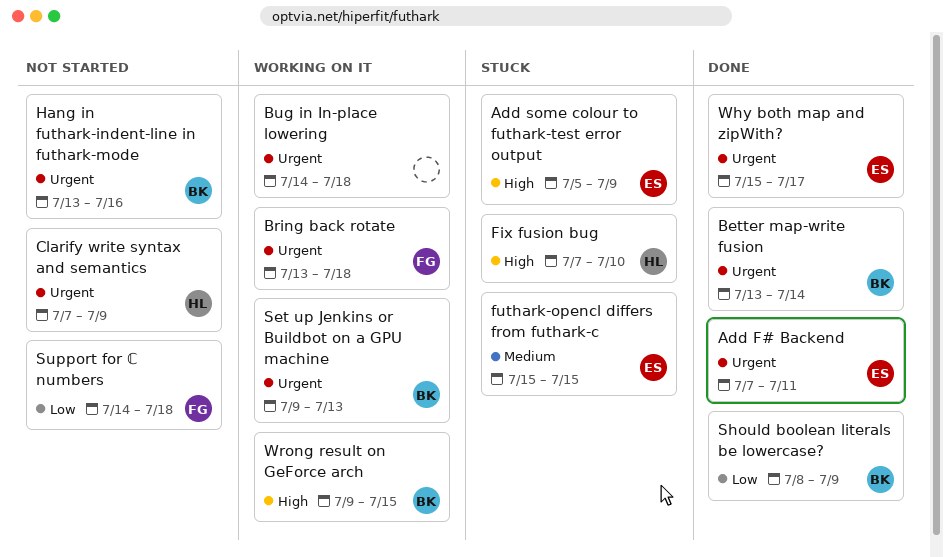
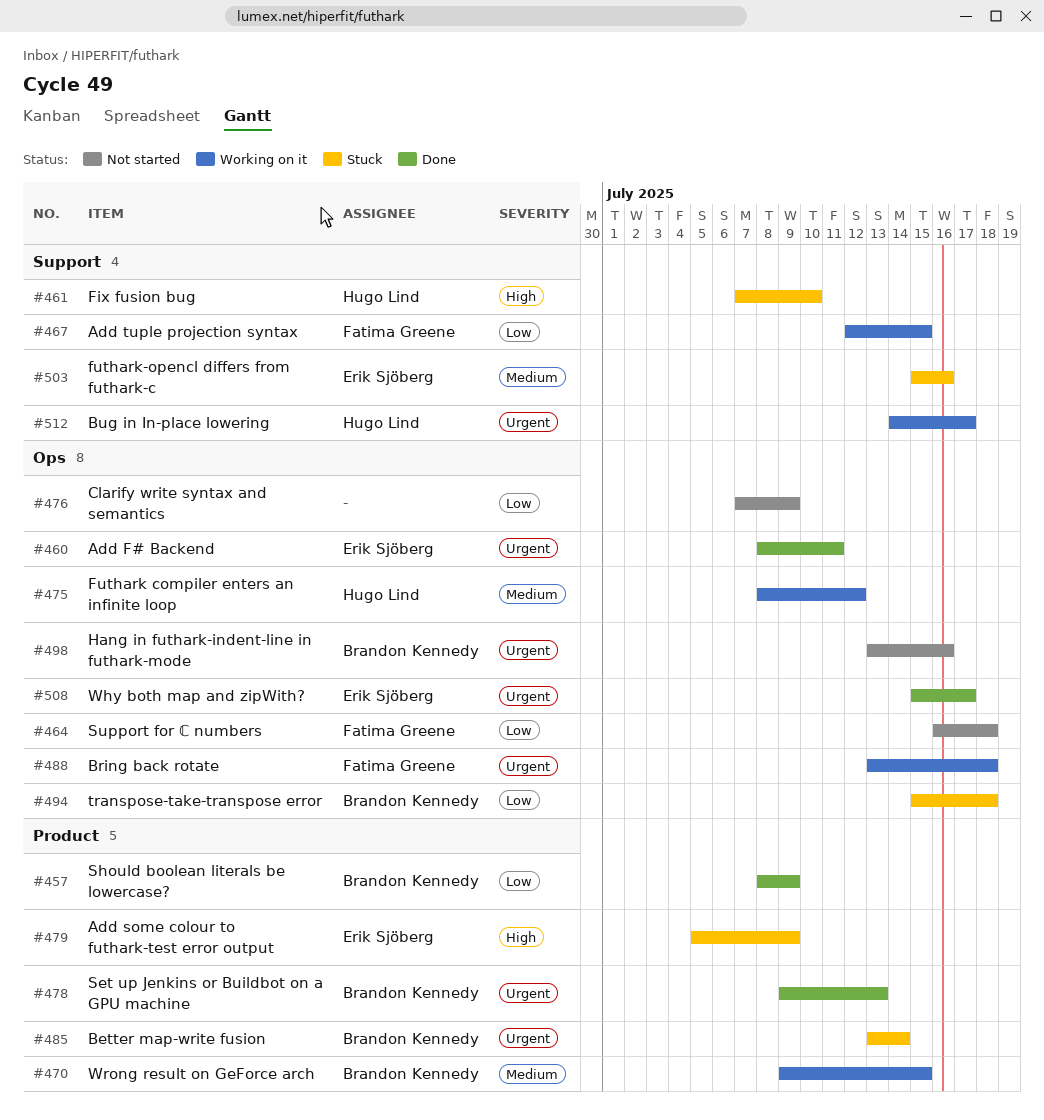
Add F# Backend, start: Jul 7 -> Jul 8
Add tuple projection syntax: none -> present
Better map-write fusion, status: Done -> Stuck
Bug in In-place lowering, owner: none -> Hugo Lind
Bug in In-place lowering, due: Jul 18 -> Jul 17
Clarify write syntax and semantics, owner: Hugo Lind -> none
Clarify write syntax and semantics, priority: Urgent -> Low
Futhark compiler enters an infinite loop: none -> present
futhark-opencl differs from futhark-c, due: Jul 15 -> Jul 16
Set up Jenkins or Buildbot on a GPU machine, status: Working on it -> Done
Support for ℂ numbers, start: Jul 14 -> Jul 16
transpose-take-transpose error: none -> present
Wrong result on GeForce arch, priority: High -> Medium

